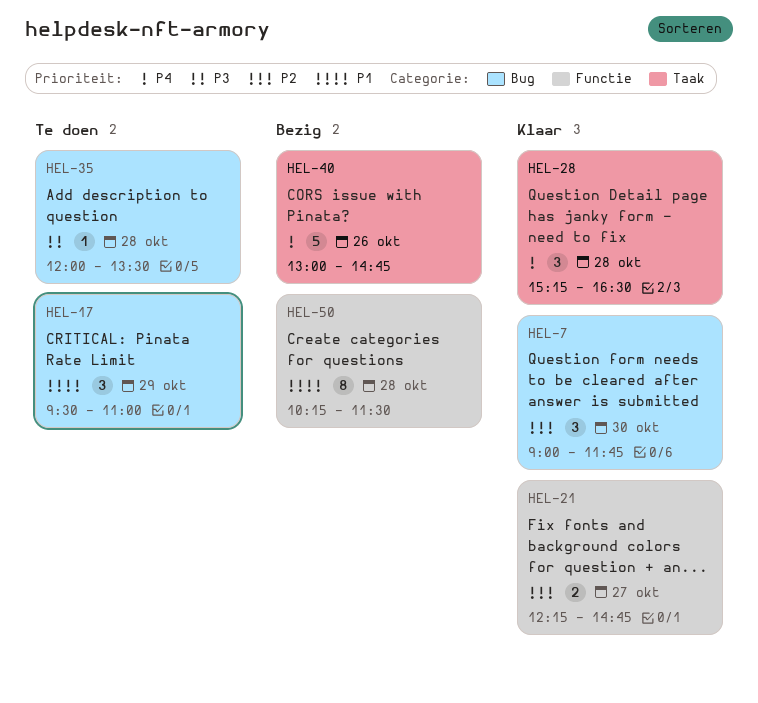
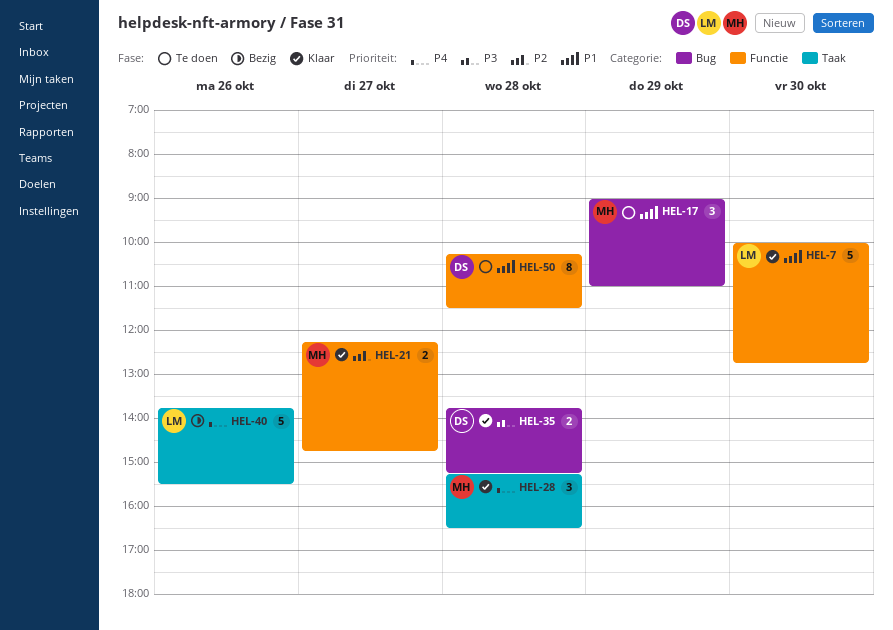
HEL-7, priority: P2 -> P1
HEL-7, label: Bug -> Functie
HEL-7, estimate: 3 -> 5
HEL-7, begins: 09:00 -> 10:00
HEL-7, ends: 11:45 -> 12:45
HEL-17, begins: 09:30 -> 09:00
HEL-35, status: Te doen -> Klaar
HEL-35, estimate: 1 -> 2
HEL-35, begins: 12:00 -> 13:45
HEL-35, ends: 13:30 -> 15:15
HEL-40, begins: 13:00 -> 13:45
HEL-40, ends: 14:45 -> 15:30
HEL-50, status: Bezig -> Te doen

